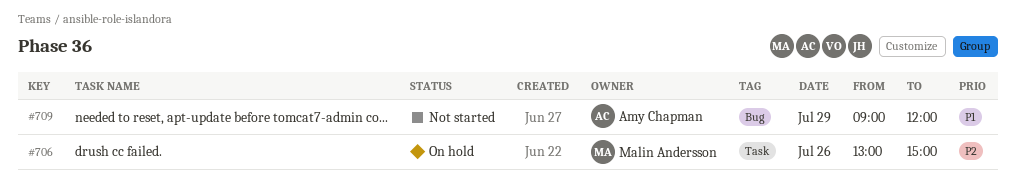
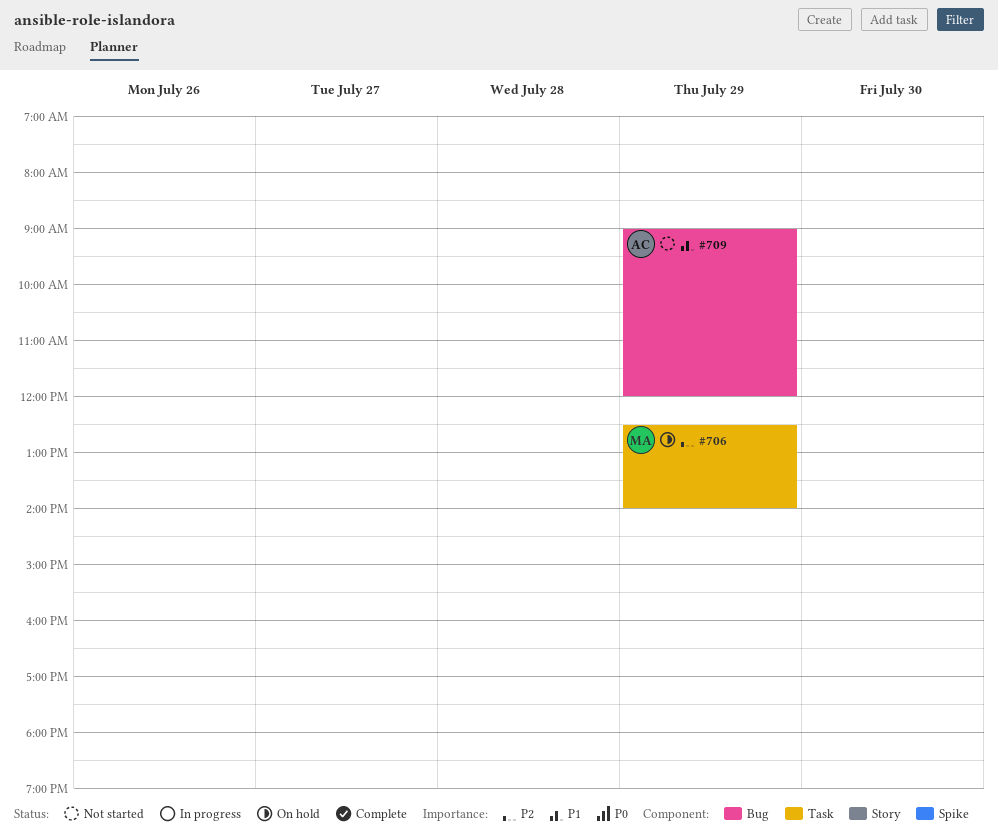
#706, day: Jul 26 -> Jul 29
#706, begins: 13:00 -> 12:30
#706, ends: 15:00 -> 14:00

